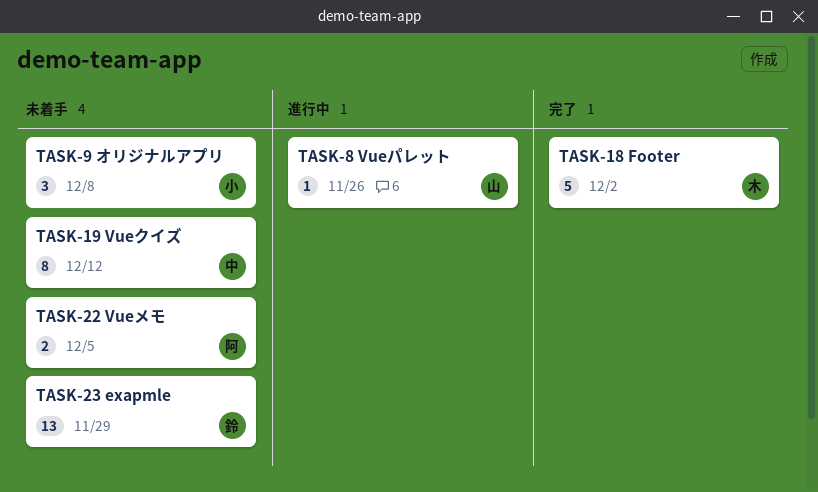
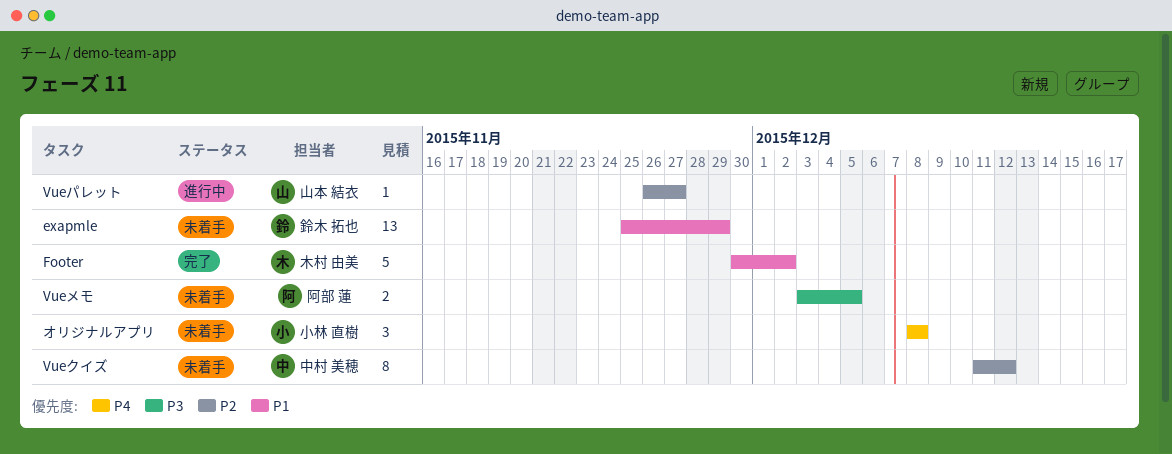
Vueパレット, due: Nov 26 -> Nov 27

